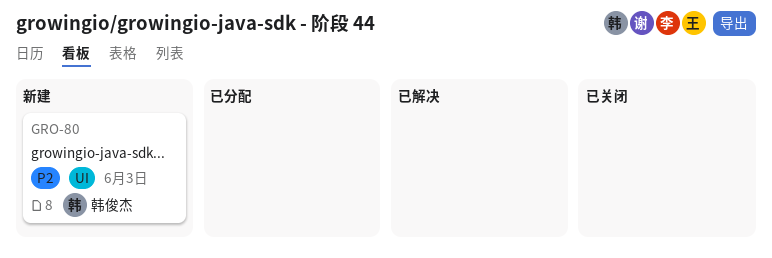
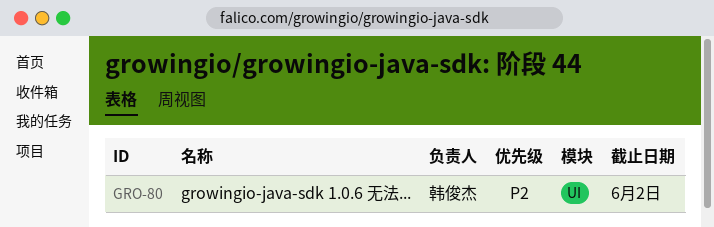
GRO-80, due: Jun 3 -> Jun 2

